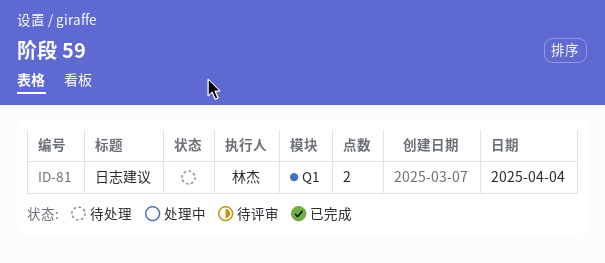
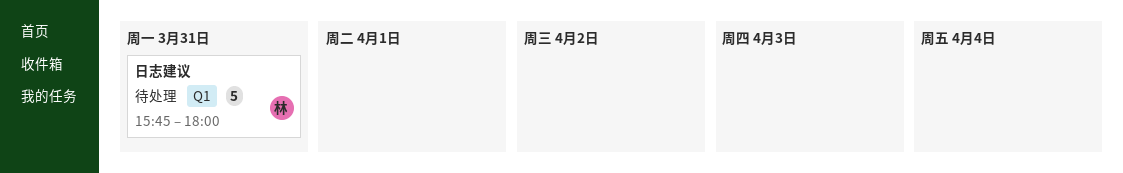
日志建议, estimate: 2 -> 5
日志建议, day: Apr 4 -> Mar 31

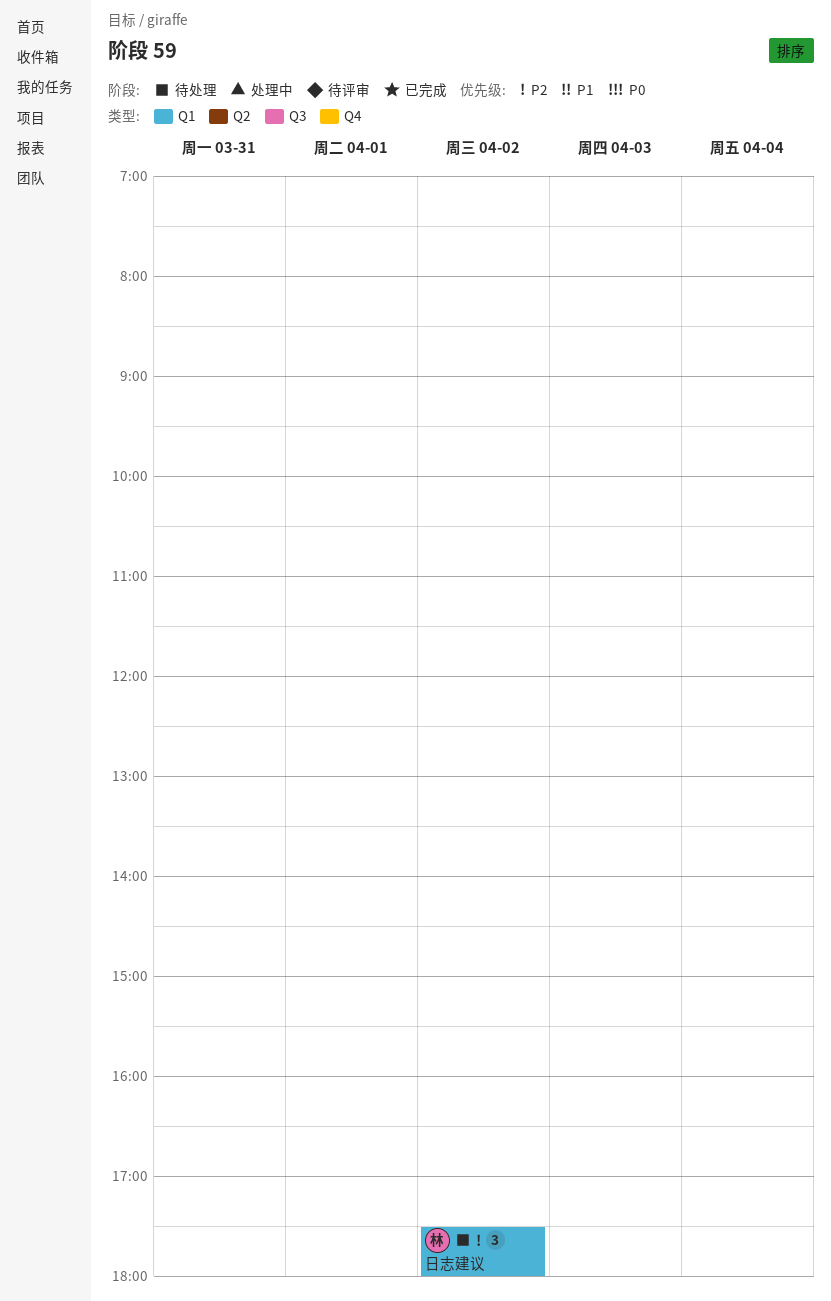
日志建议, estimate: 5 -> 3
日志建议, day: Mar 31 -> Apr 2
日志建议, begins: 15:45 -> 17:30

